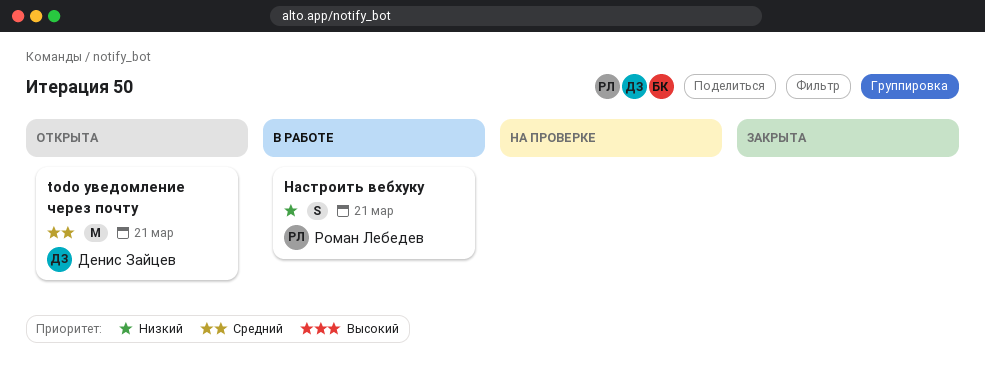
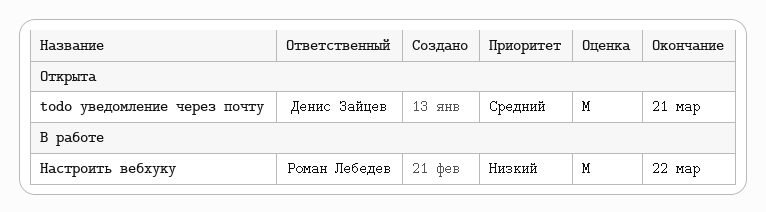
Настроить вебхуку, estimate: S -> M
Настроить вебхуку, due: Mar 21 -> Mar 22

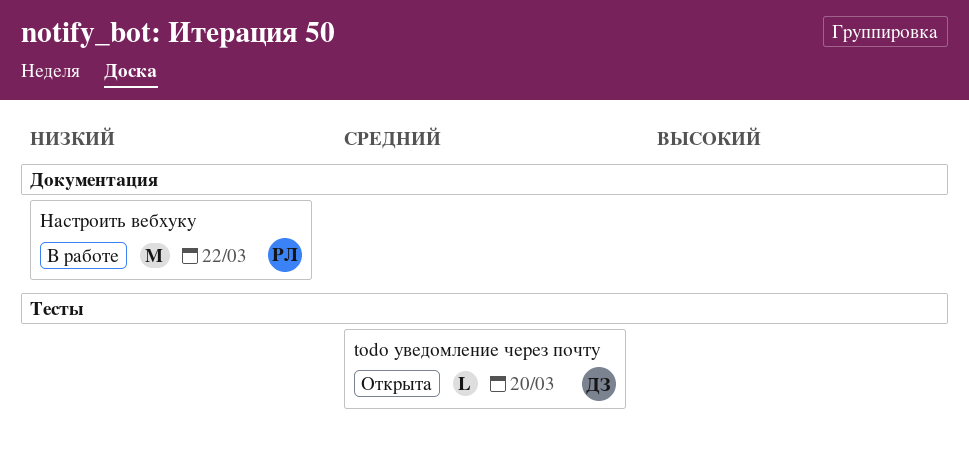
todo уведомление через почту, estimate: M -> L
todo уведомление через почту, due: Mar 21 -> Mar 20

